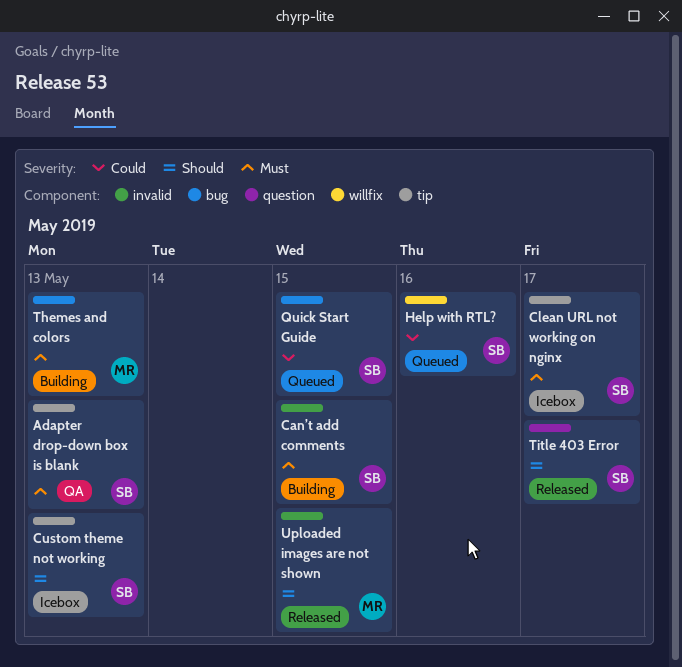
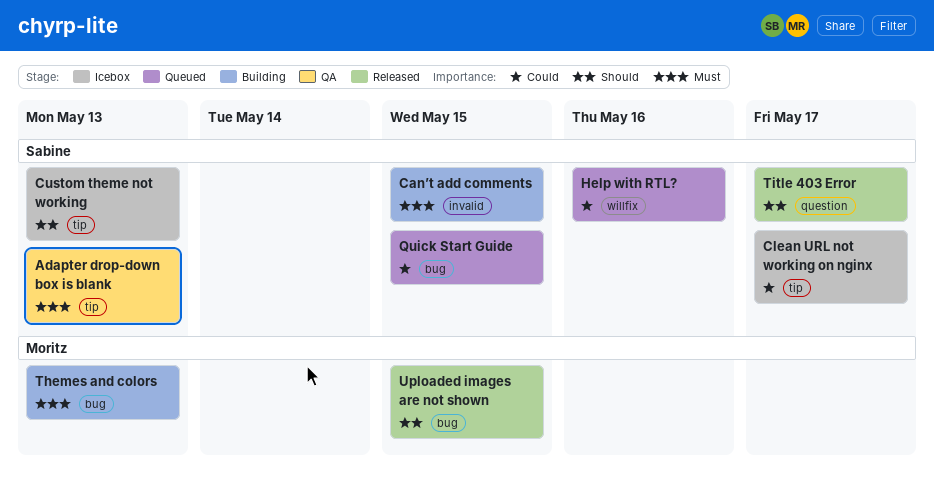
Clean URL not working on nginx, priority: Must -> Could
Uploaded images are not shown, label: invalid -> bug

